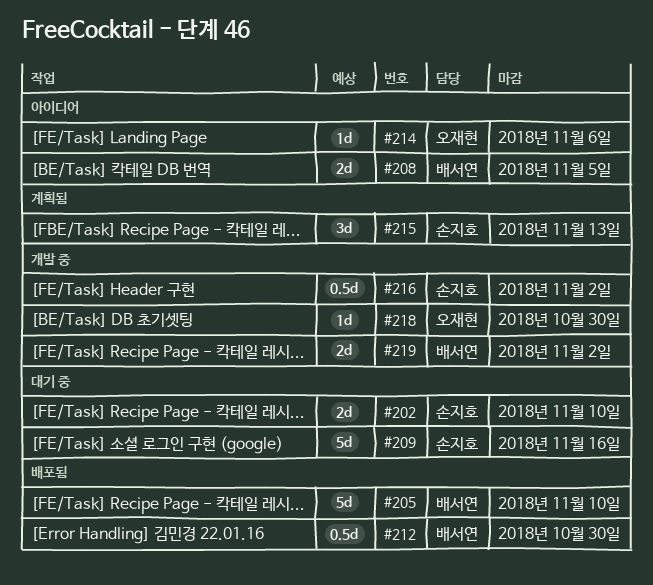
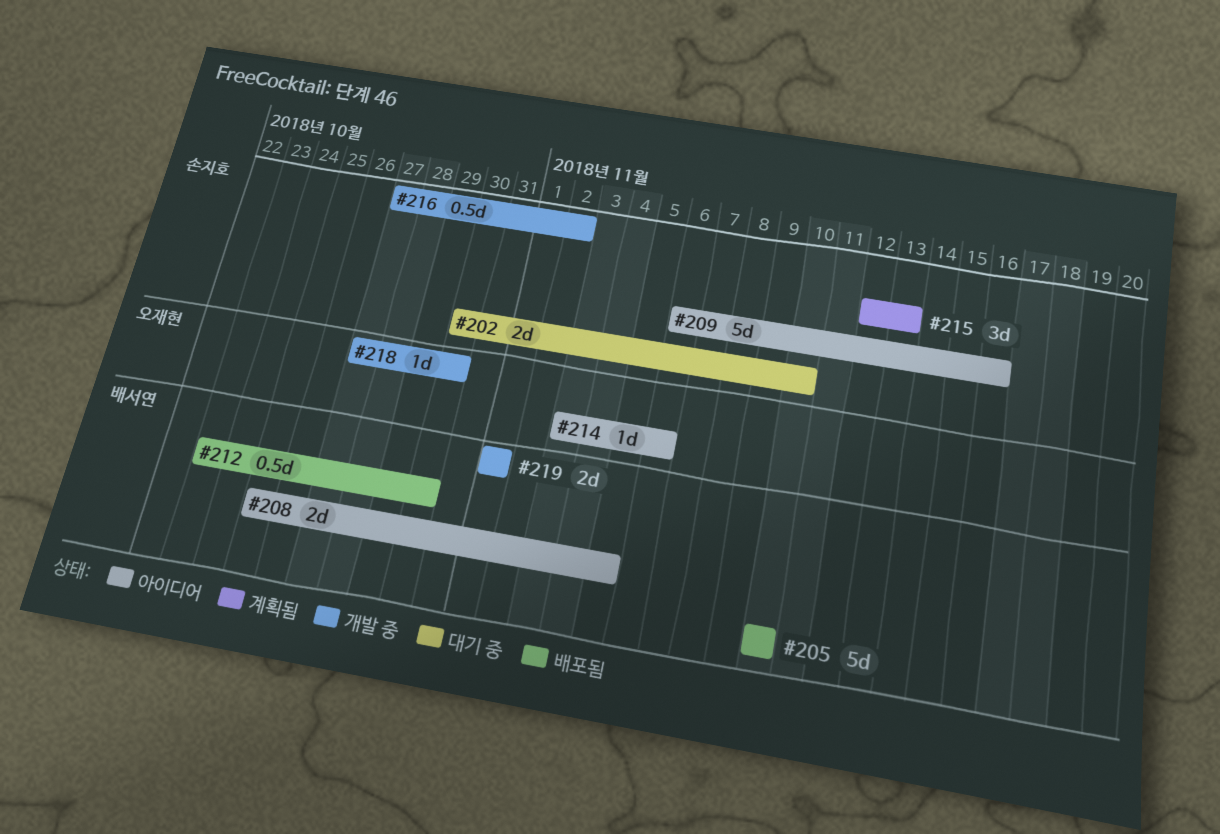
#209, status: 대기 중 -> 아이디어
#219, due: Nov 2 -> Nov 1

